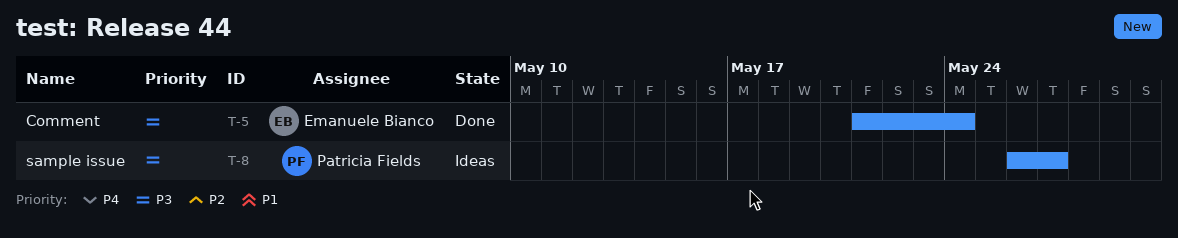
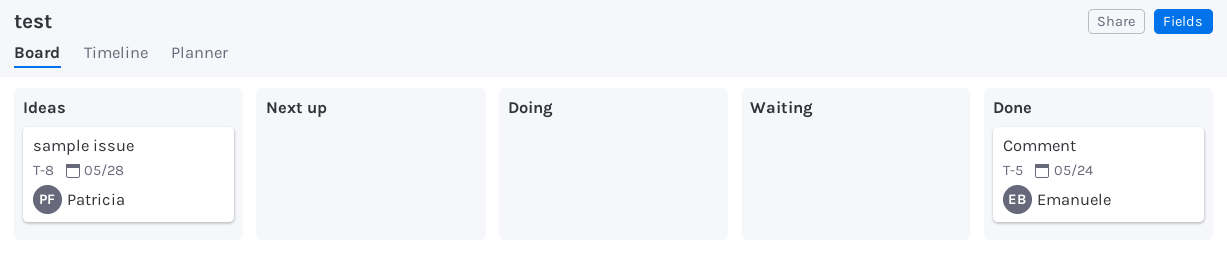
T-8, due: May 27 -> May 28

